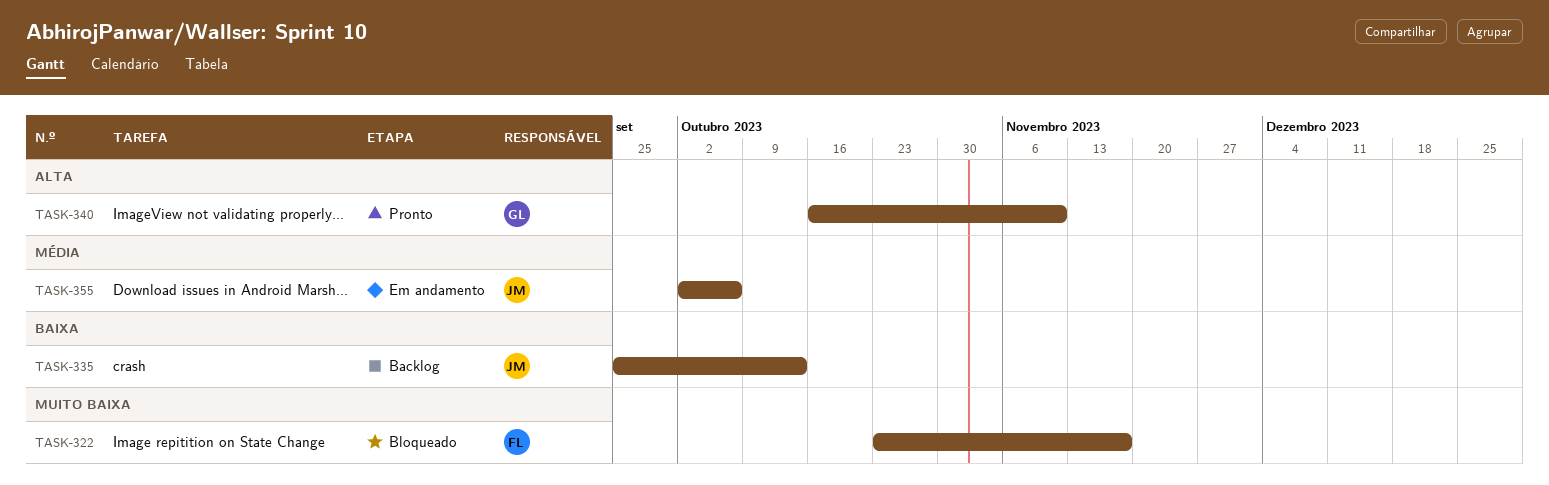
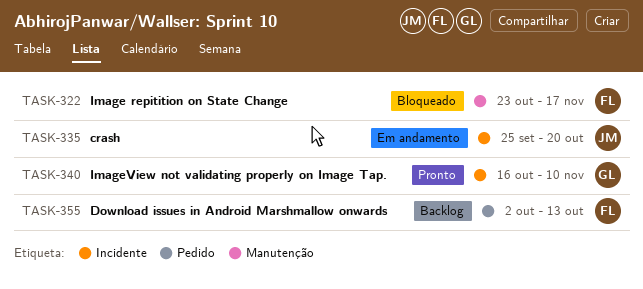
TASK-335, status: Backlog -> Em andamento
TASK-335, due: Oct 13 -> Oct 20
TASK-355, status: Em andamento -> Backlog
TASK-355, owner: JM -> FL
TASK-355, due: Oct 6 -> Oct 13

